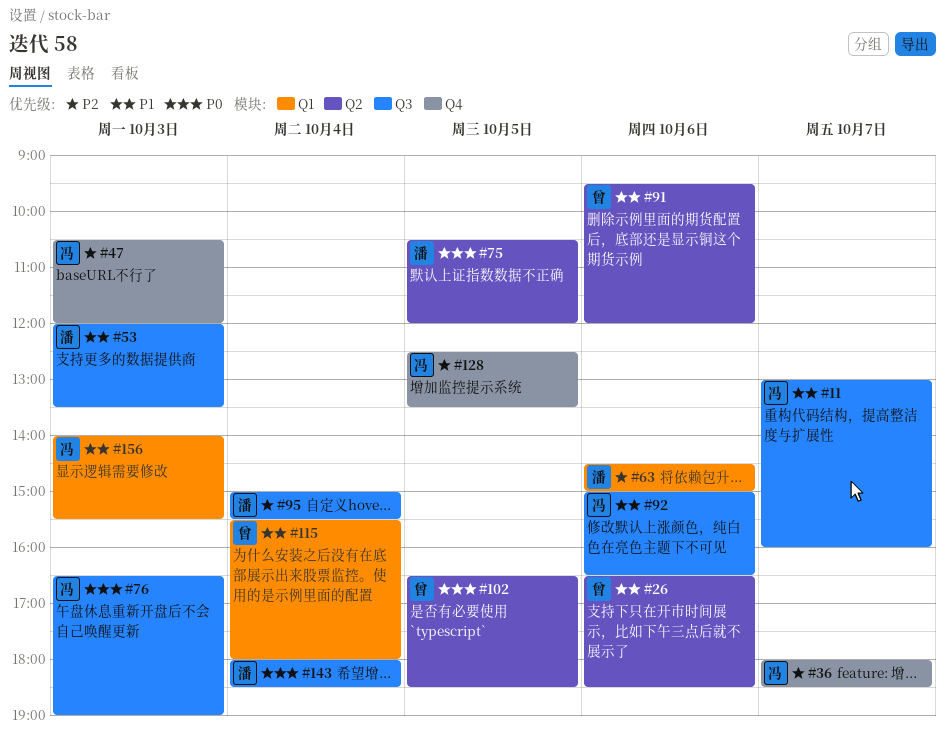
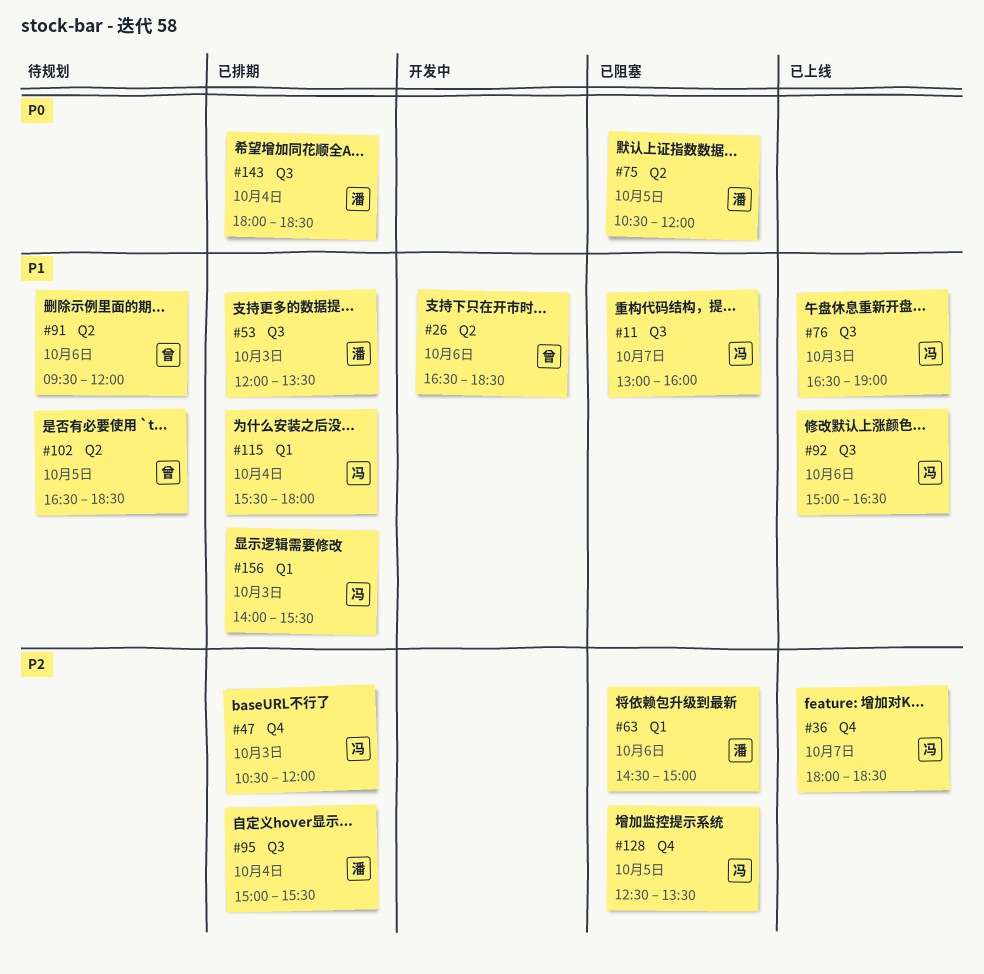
#76, priority: P0 -> P1
#102, priority: P0 -> P1
#115, owner: 曾 -> 冯

